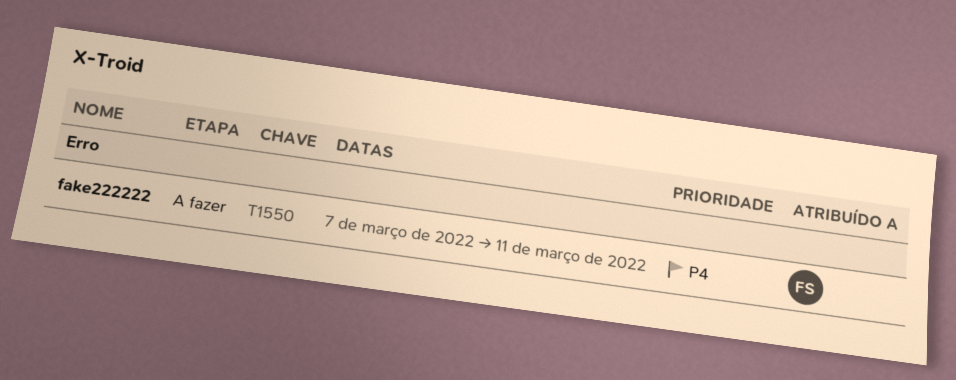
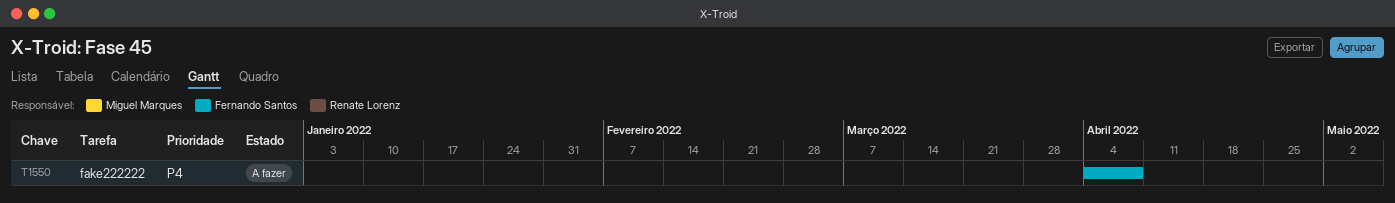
T1550, start: Mar 7 -> Apr 4
T1550, due: Mar 11 -> Apr 8

